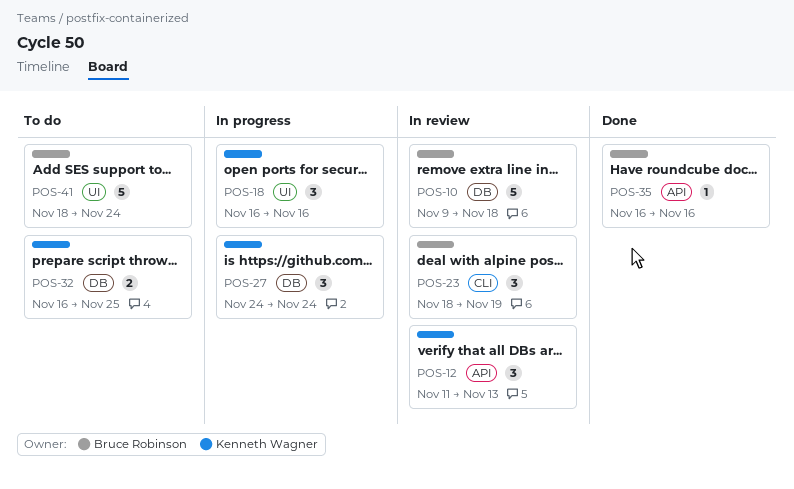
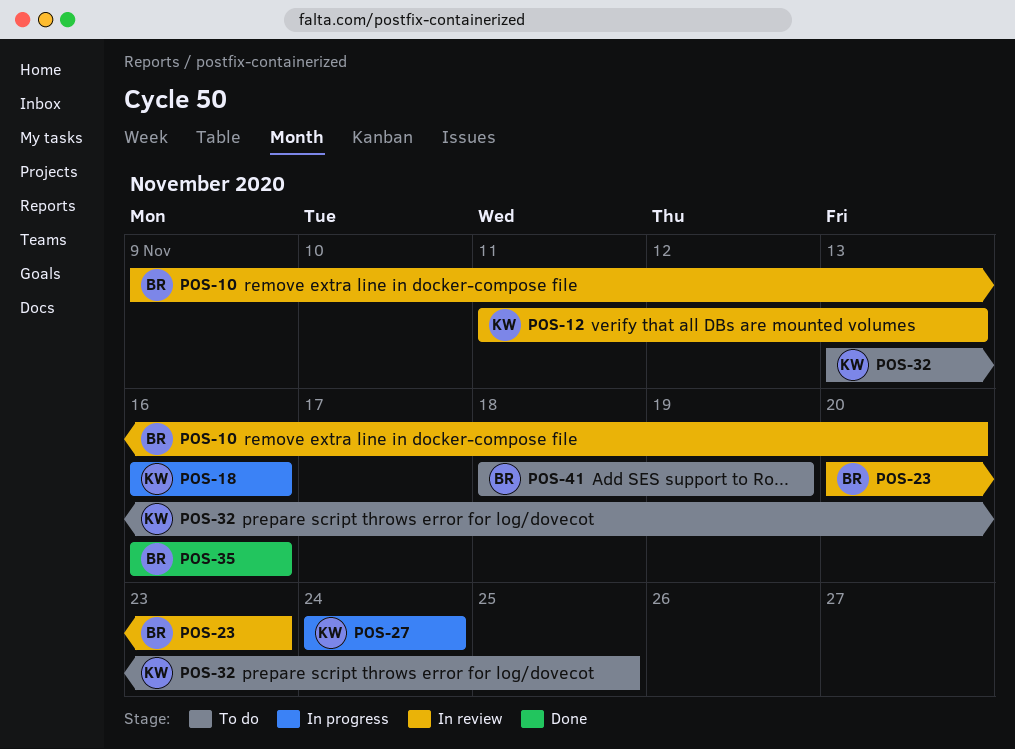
POS-10, due: Nov 18 -> Nov 20
POS-23, start: Nov 18 -> Nov 20
POS-23, due: Nov 19 -> Nov 23
POS-32, start: Nov 16 -> Nov 13
POS-41, due: Nov 24 -> Nov 19

